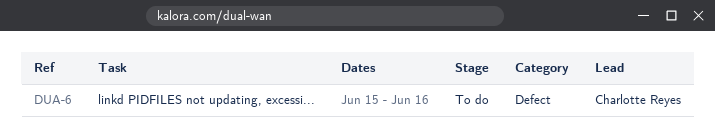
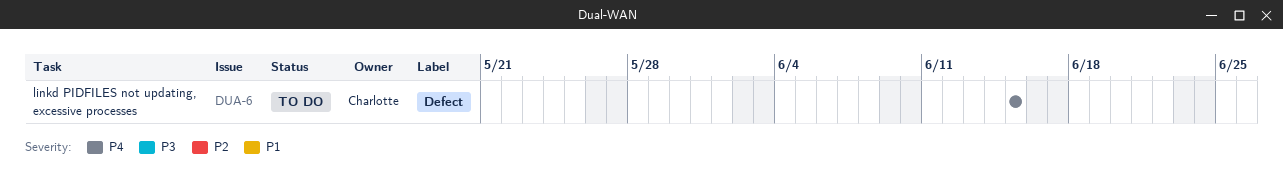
DUA-6, due: Jun 16 -> Jun 15

